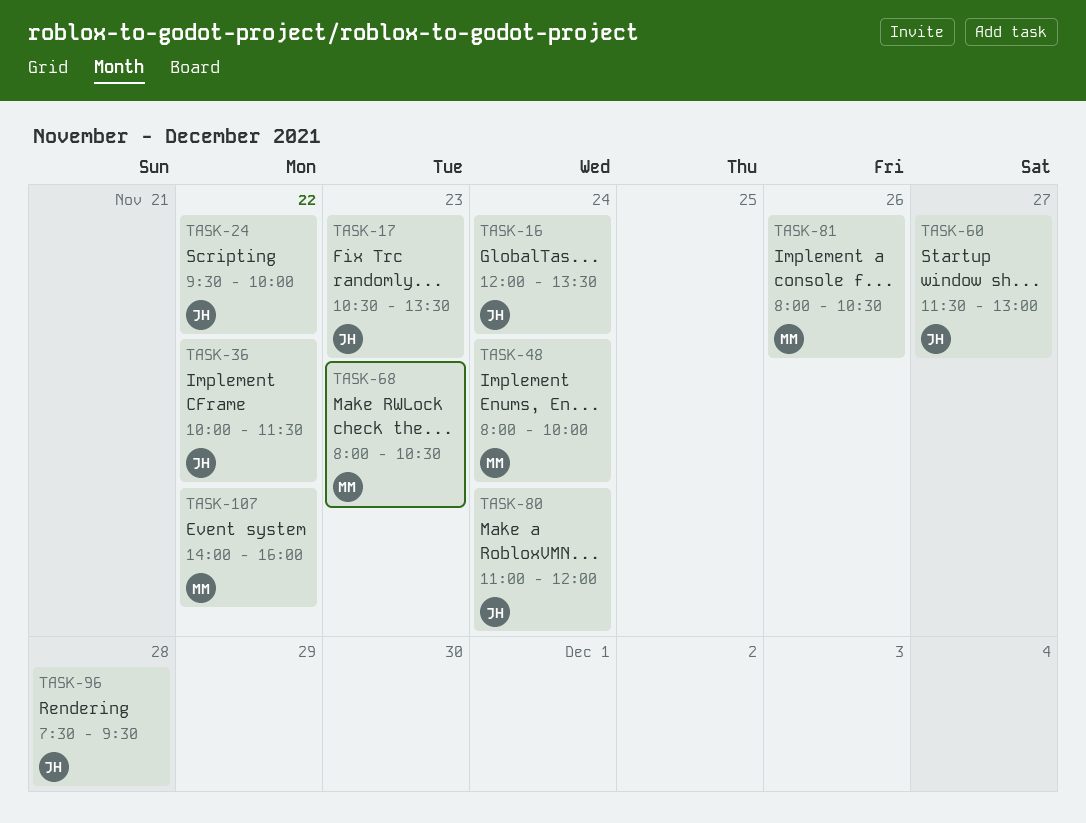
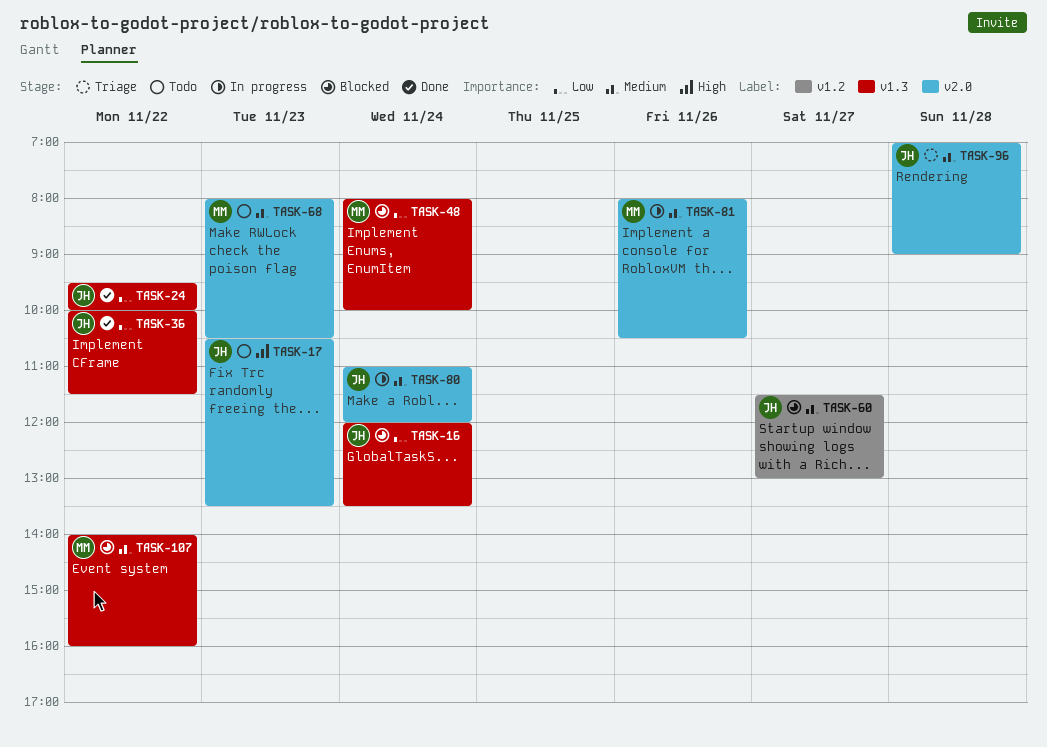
TASK-96, begins: 07:30 -> 07:00
TASK-96, ends: 09:30 -> 09:00

